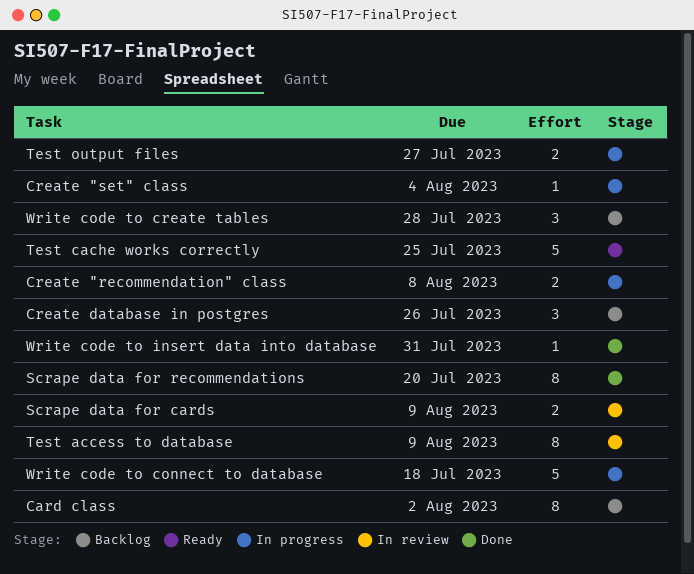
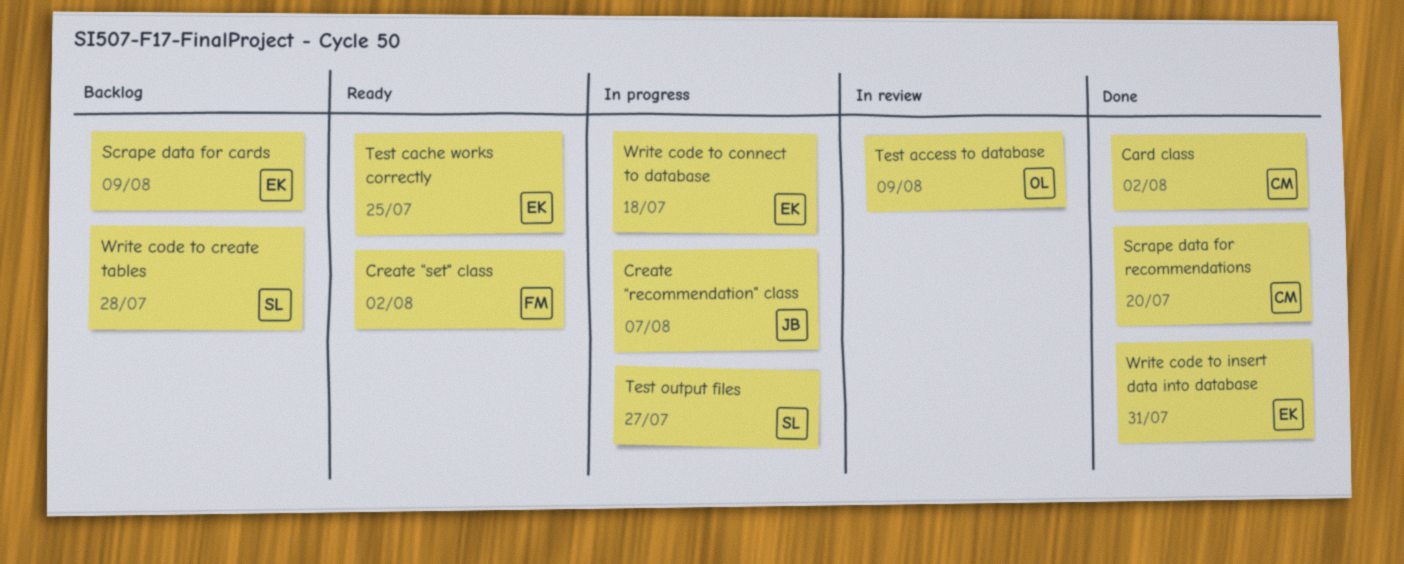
Card class, status: Backlog -> Done
Create "recommendation" class, due: Aug 8 -> Aug 7
Create "set" class, status: In progress -> Ready
Create "set" class, due: Aug 4 -> Aug 2
Create database in postgres: present -> none
Scrape data for cards, status: In review -> Backlog

